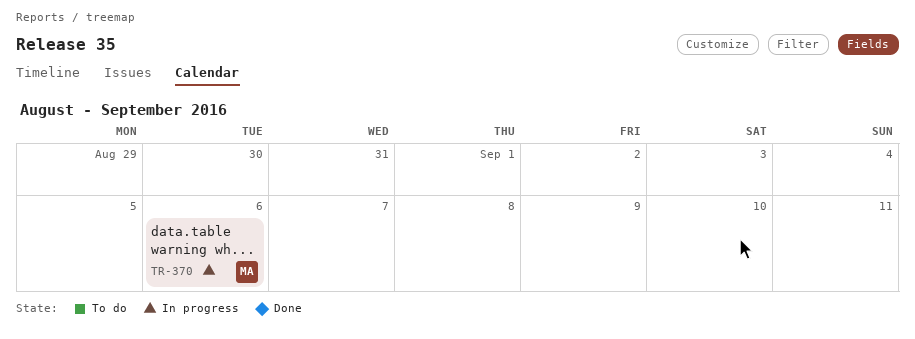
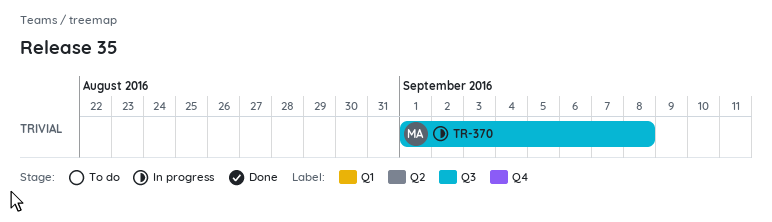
TR-370, due: Sep 6 -> Sep 8

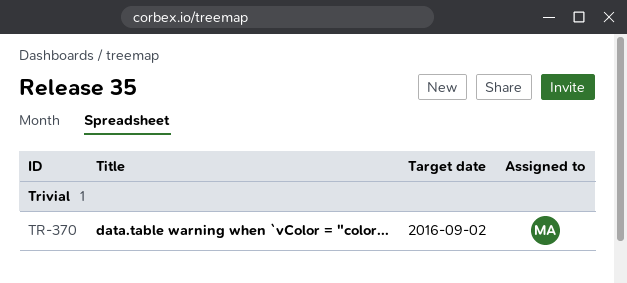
TR-370, due: Sep 8 -> Sep 2

